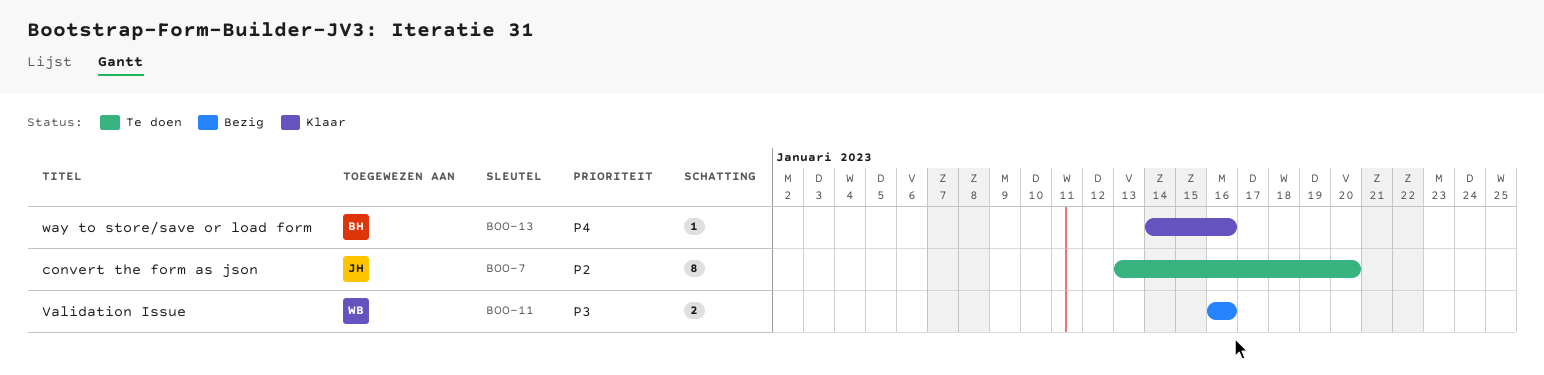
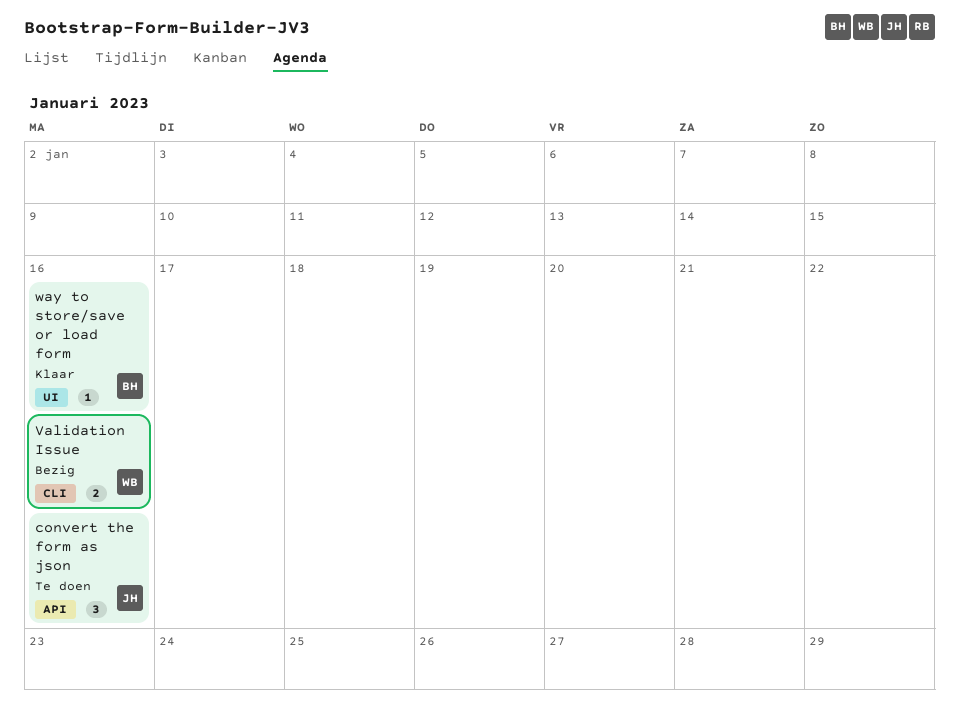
convert the form as json, estimate: 8 -> 3
convert the form as json, due: Jan 20 -> Jan 16

